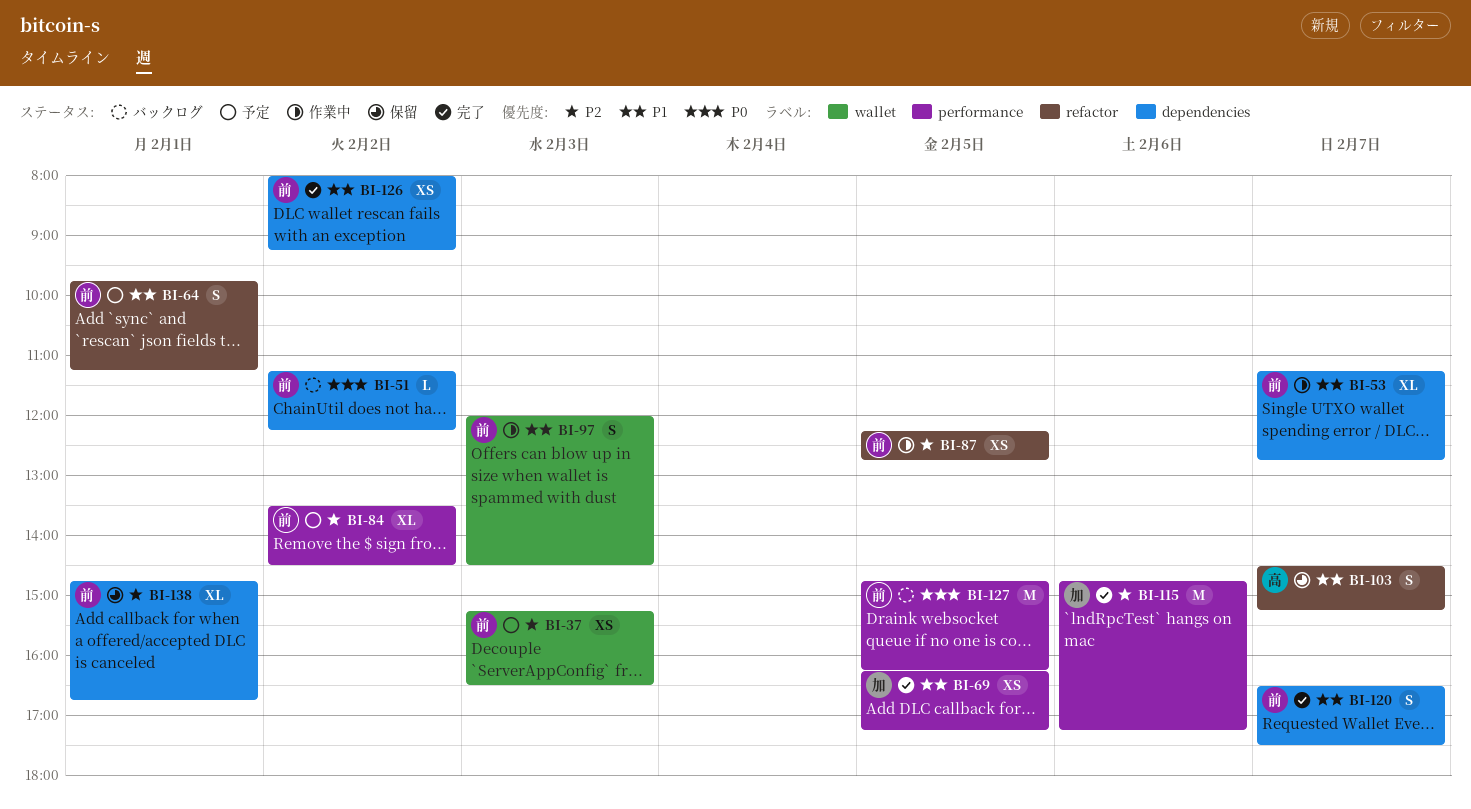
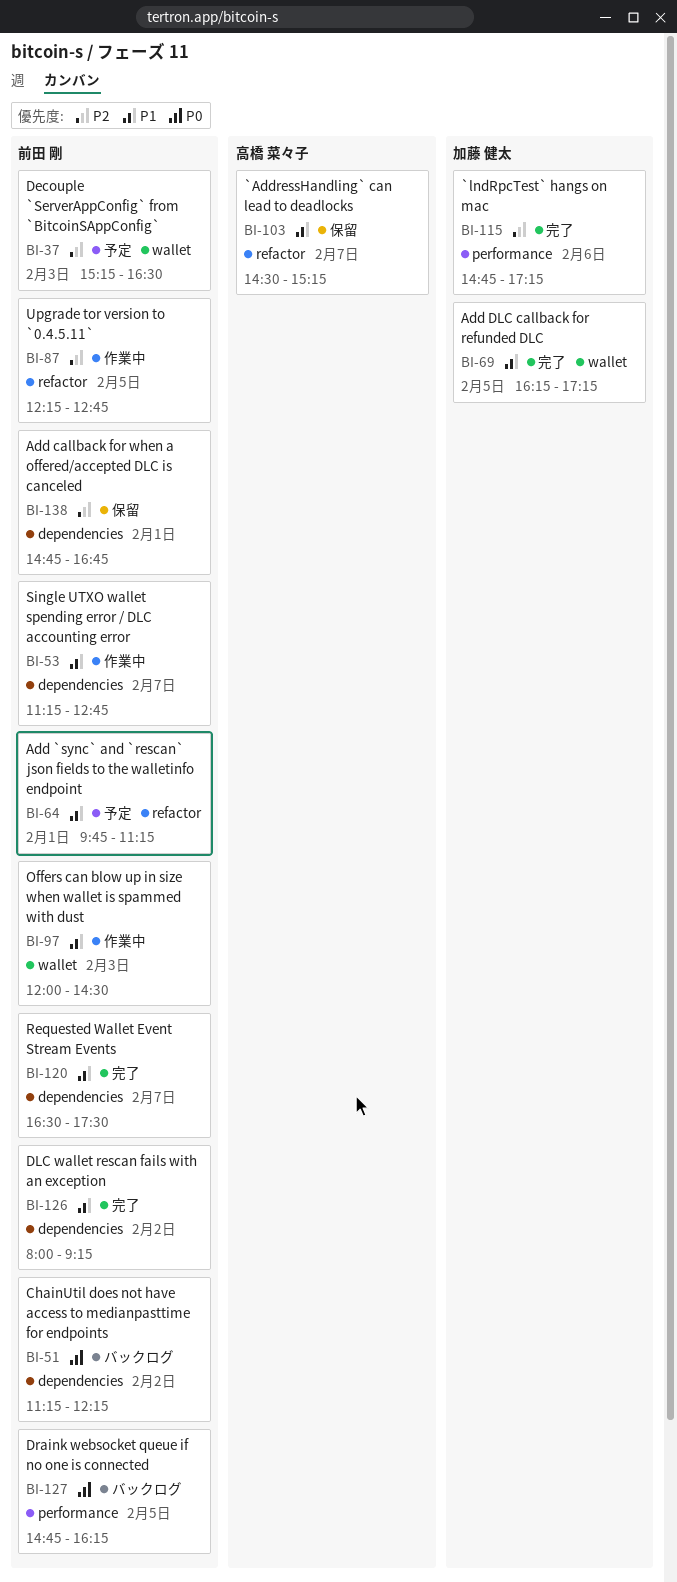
BI-69, label: performance -> wallet
BI-84: present -> none

